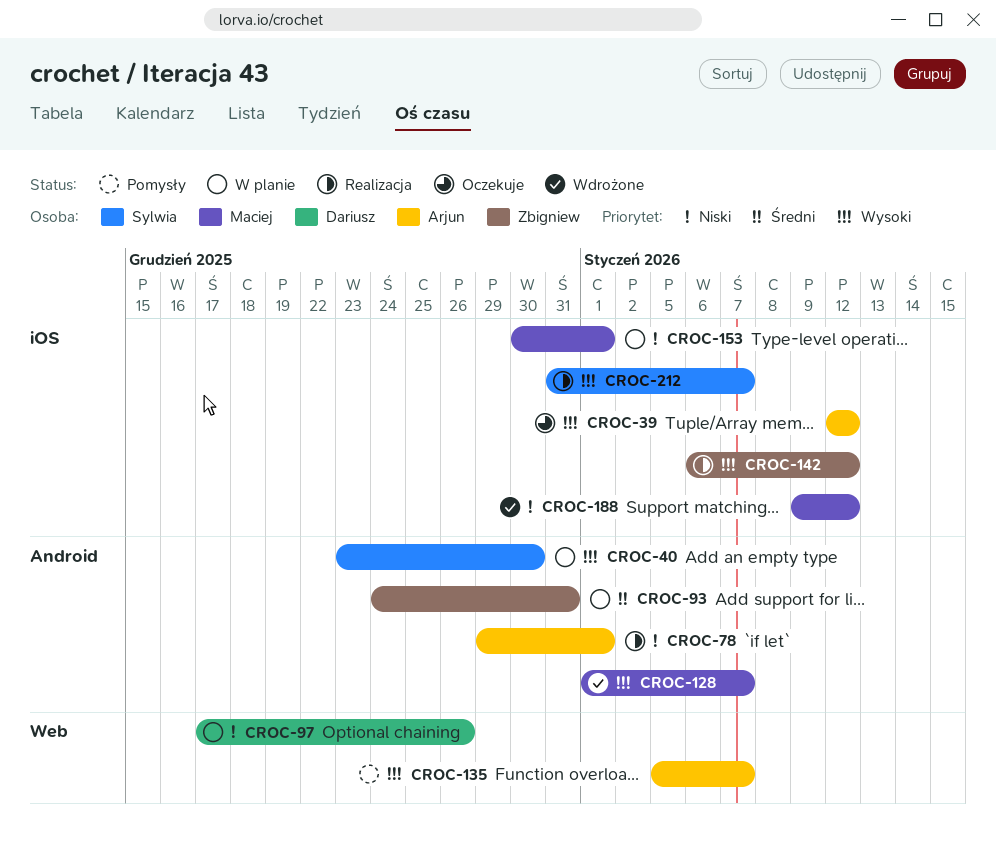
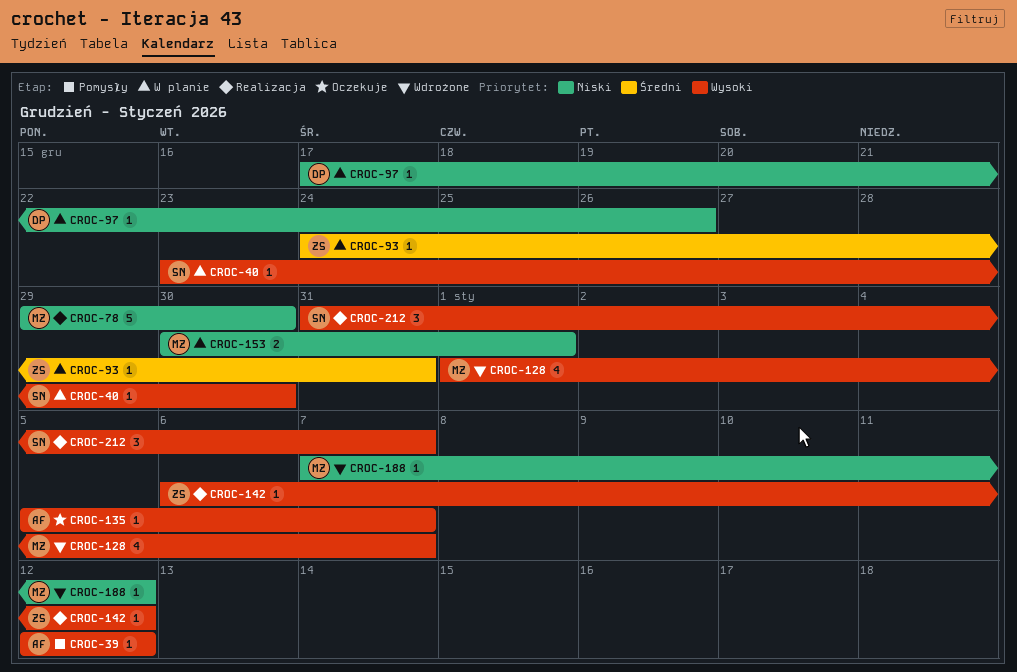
CROC-39, status: Oczekuje -> Pomysły
CROC-78, owner: Arjun -> Maciej
CROC-78, due: Jan 1 -> Dec 30
CROC-135, status: Pomysły -> Oczekuje
CROC-188, start: Jan 9 -> Jan 7

